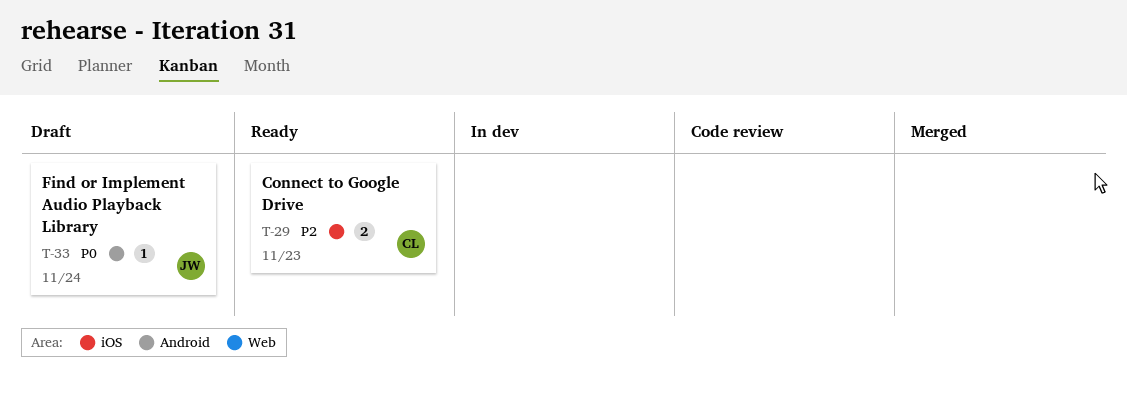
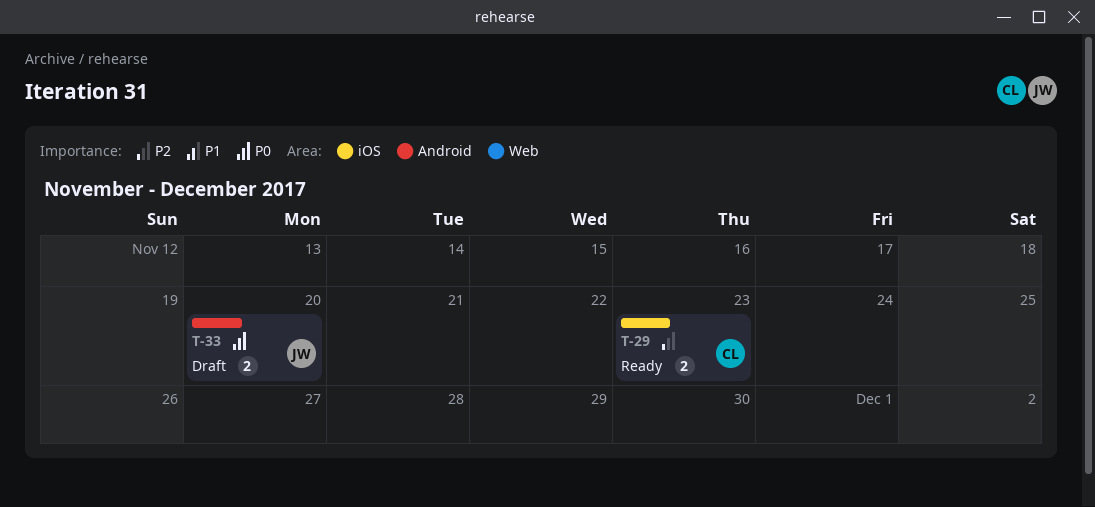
T-33, estimate: 1 -> 2
T-33, due: Nov 24 -> Nov 20

